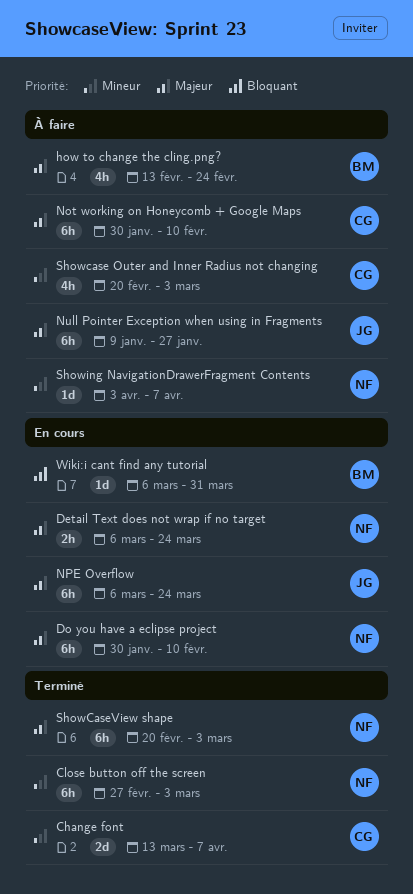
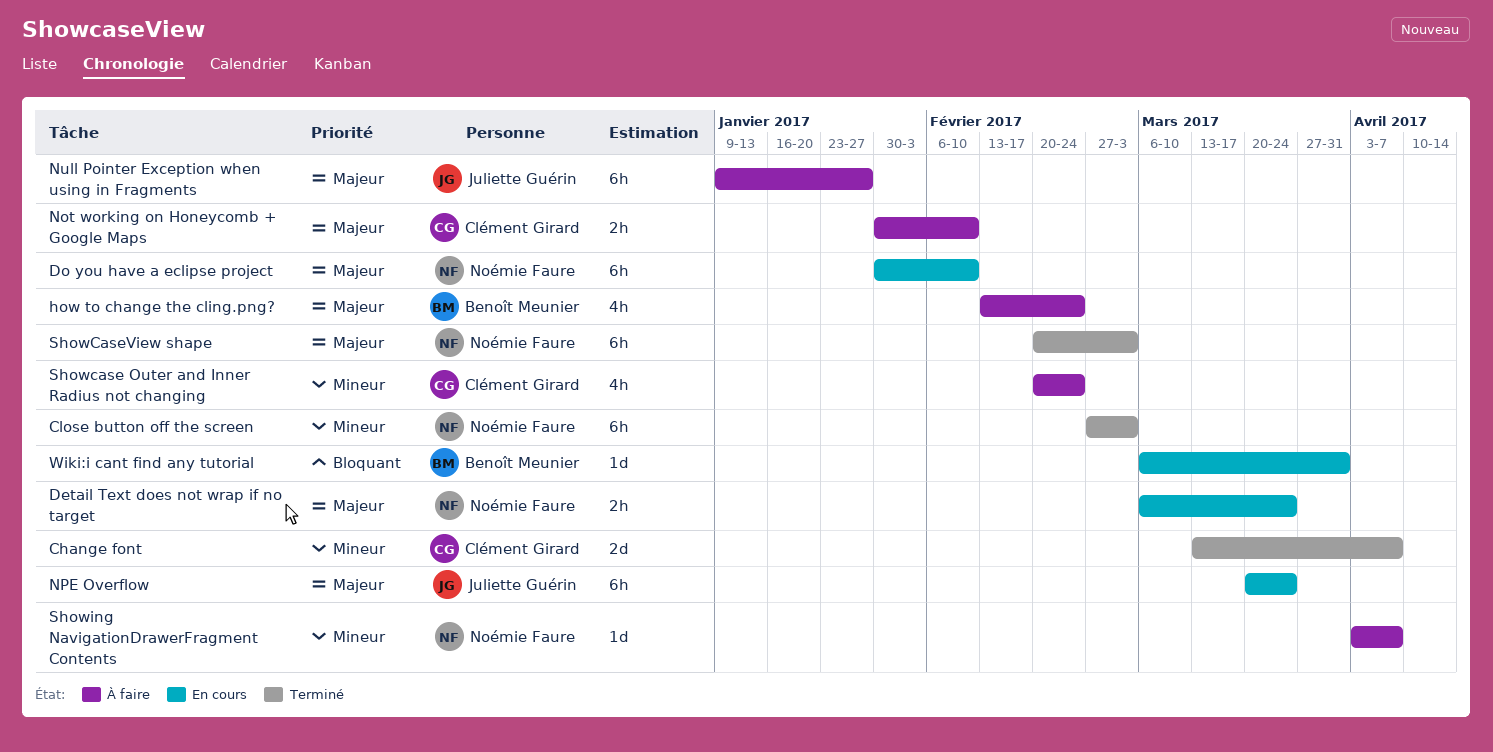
Not working on Honeycomb + Google Maps, estimate: 6h -> 2h
NPE Overflow, start: Mar 6 -> Mar 20
Showcase Outer and Inner Radius not changing, due: Mar 3 -> Feb 24

